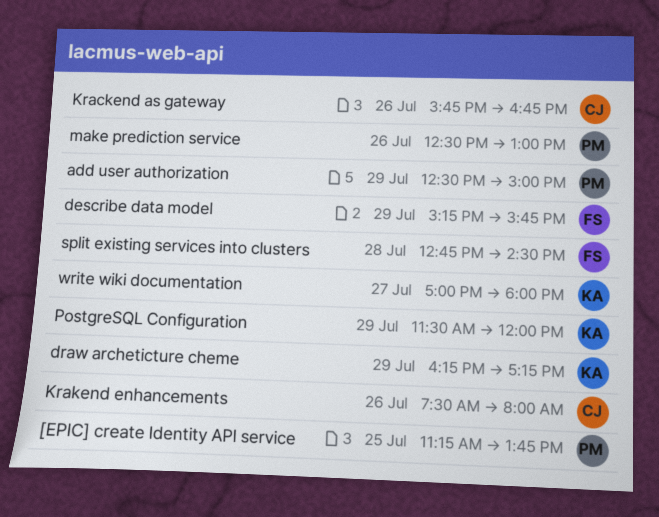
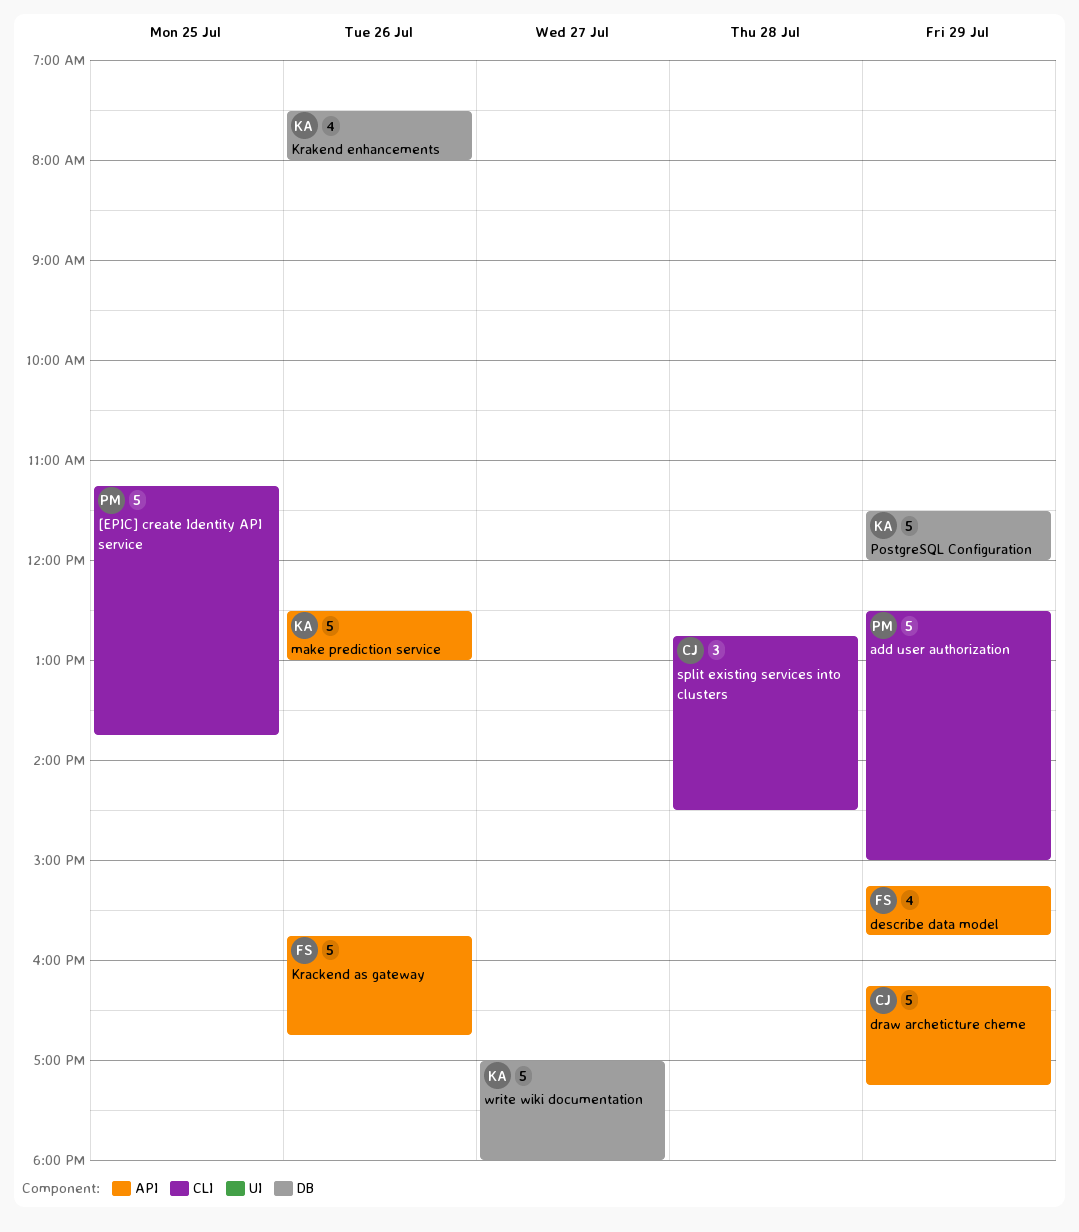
draw archeticture cheme, owner: KA -> CJ
Krackend as gateway, owner: CJ -> FS
Krakend enhancements, owner: CJ -> KA
make prediction service, owner: PM -> KA
split existing services into clusters, owner: FS -> CJ

